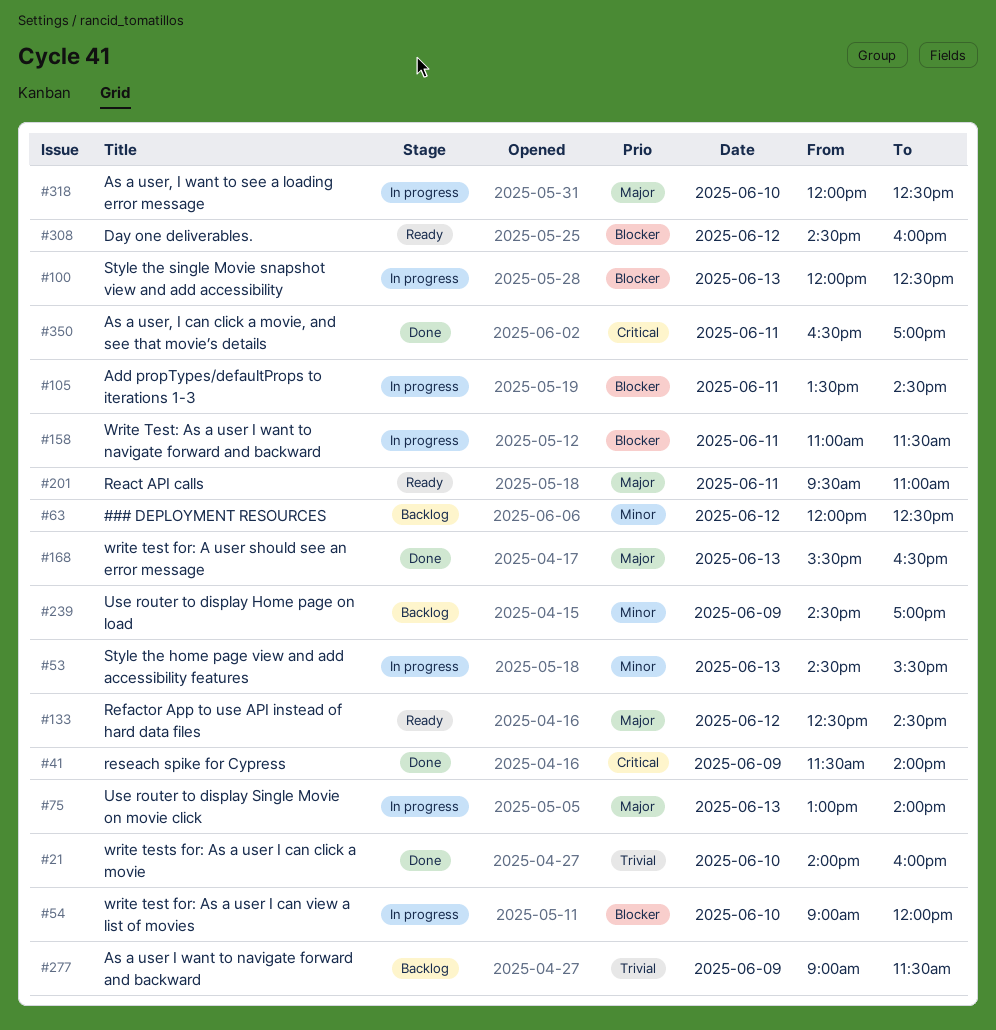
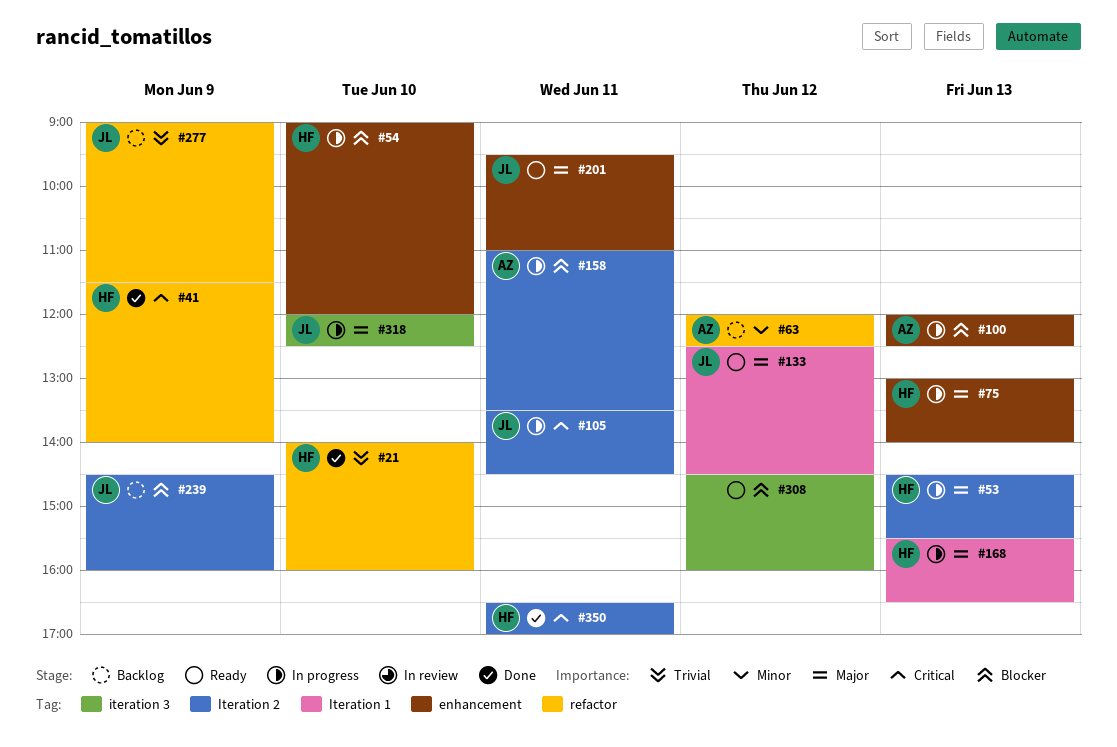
#53, priority: Minor -> Major
#105, priority: Blocker -> Critical
#158, ends: 11:30 -> 13:30
#168, status: Done -> In progress
#239, priority: Minor -> Blocker
#239, ends: 17:00 -> 16:00

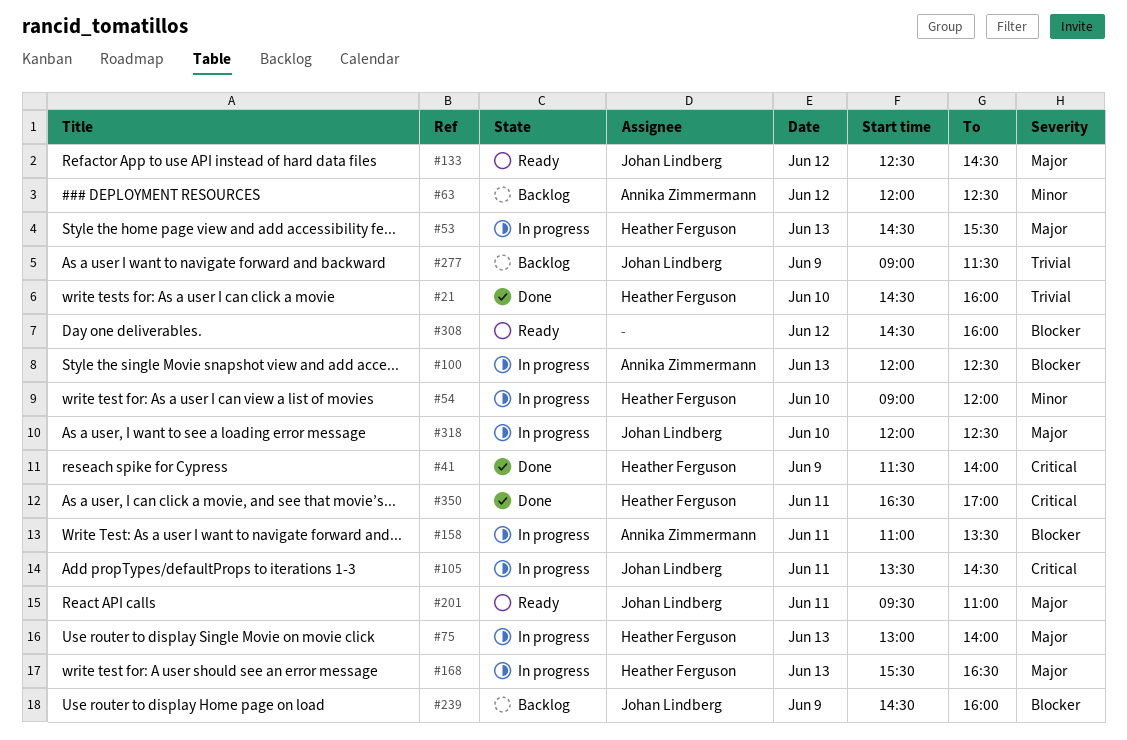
#21, begins: 14:00 -> 14:30
#54, priority: Blocker -> Minor

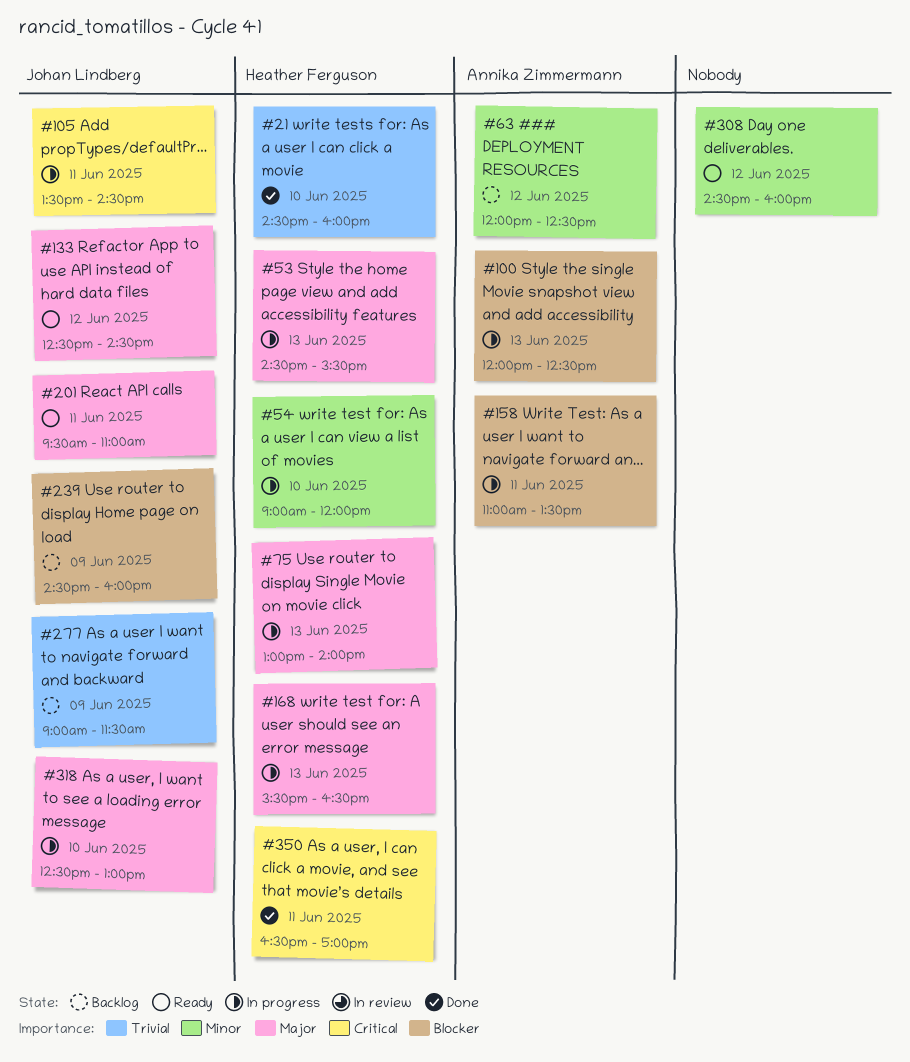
#41: present -> none
#308, priority: Blocker -> Minor
#318, begins: 12:00 -> 12:30
#318, ends: 12:30 -> 13:00

